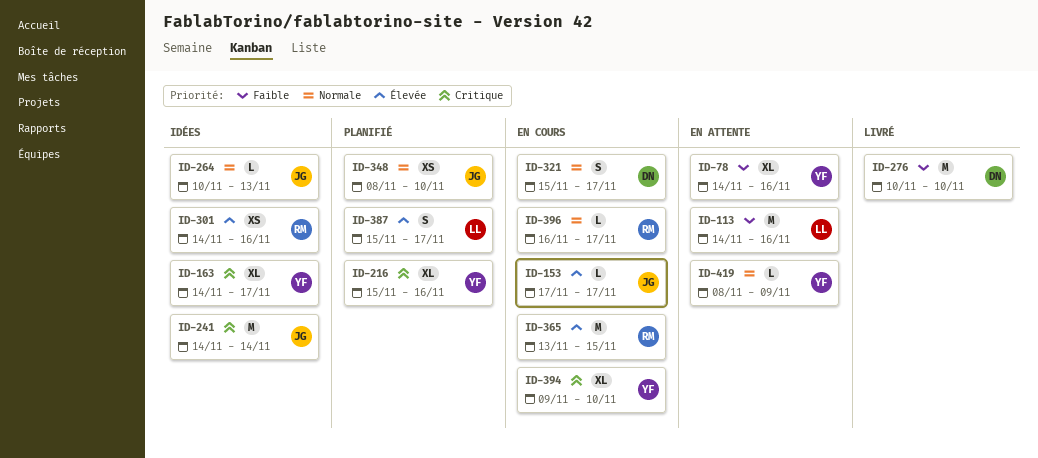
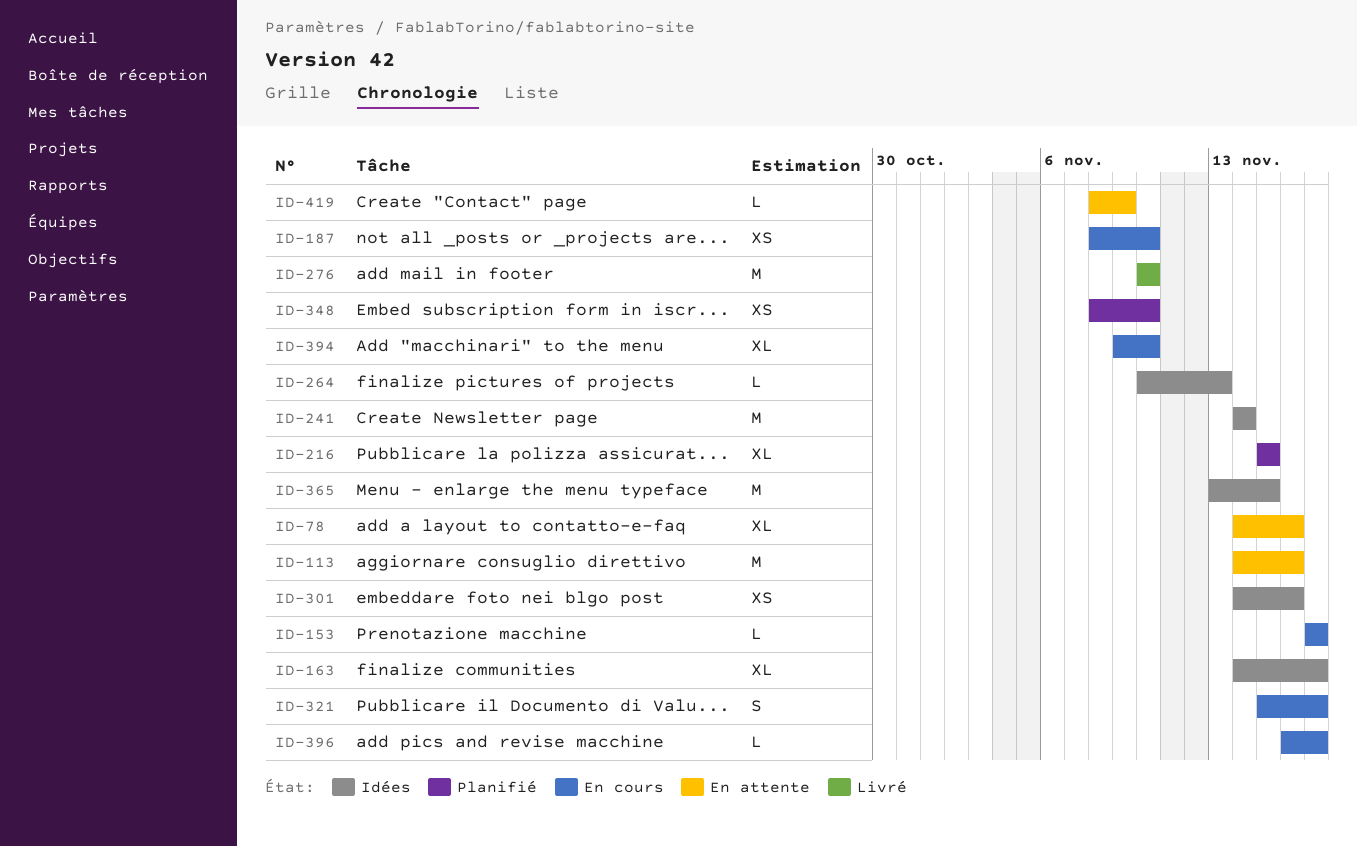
ID-187: none -> present
ID-216, due: Nov 16 -> Nov 15
ID-365, status: En cours -> Idées
ID-387: present -> none

